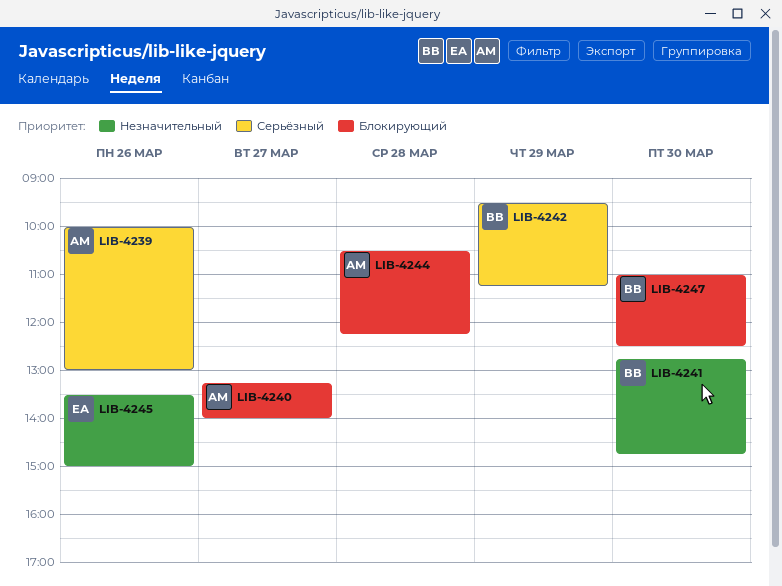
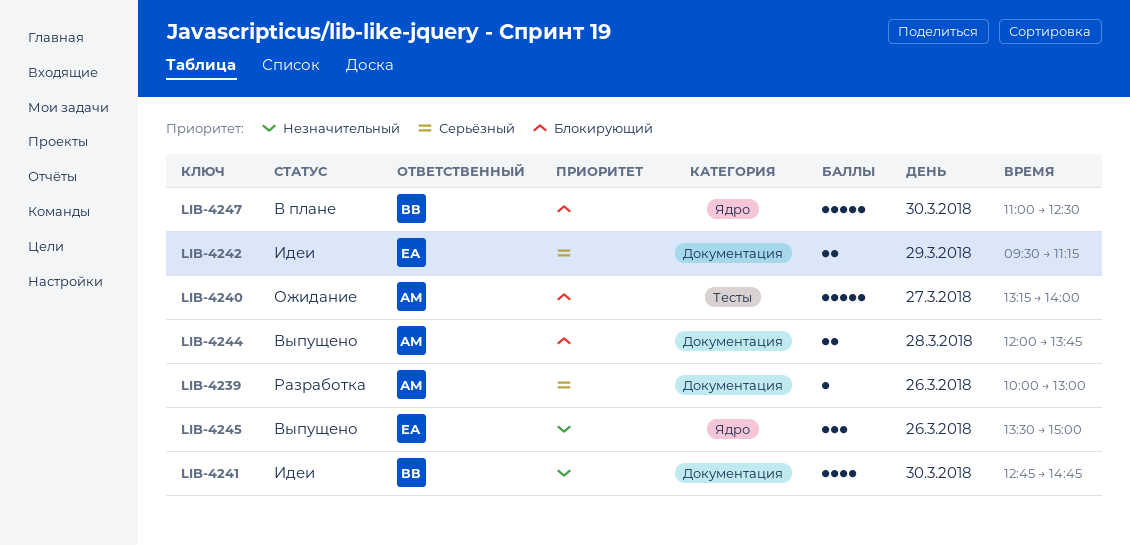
LIB-4242, owner: ВВ -> ЕА
LIB-4244, begins: 10:30 -> 12:00
LIB-4244, ends: 12:15 -> 13:45

